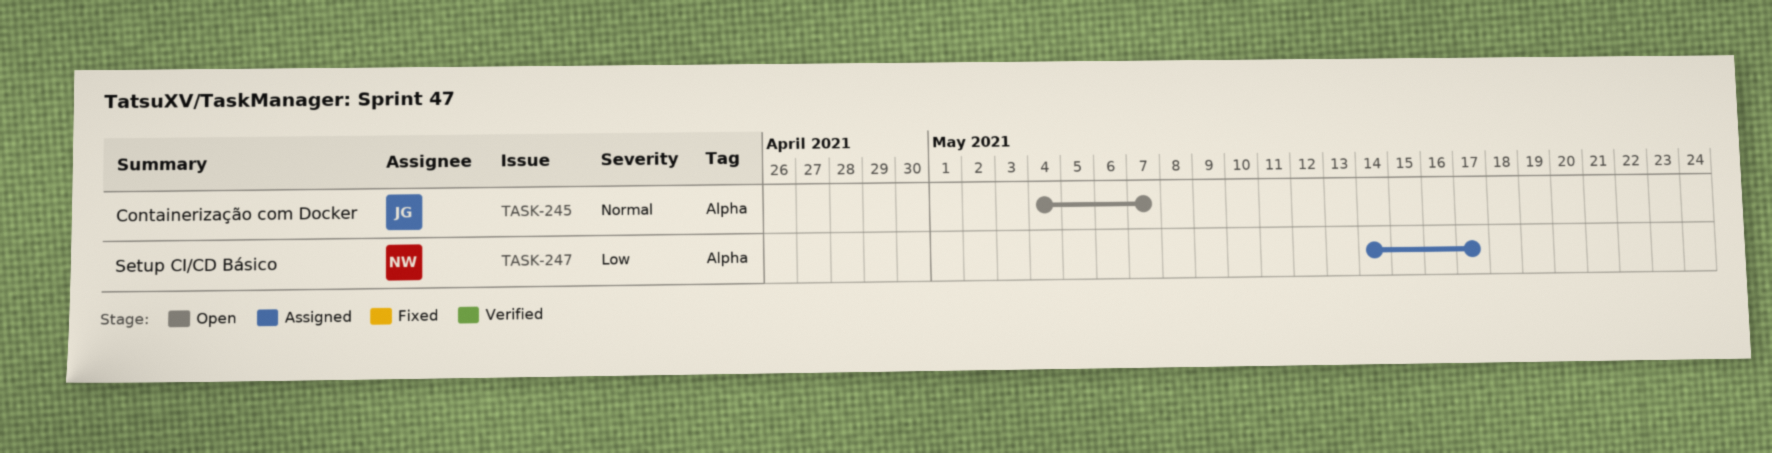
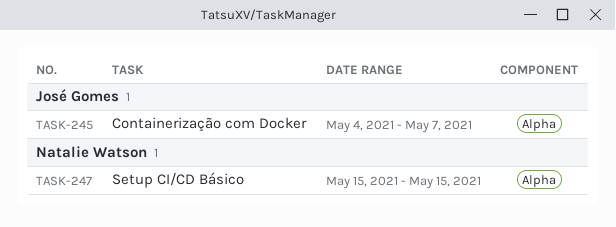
TASK-247, start: May 14 -> May 15
TASK-247, due: May 17 -> May 15

